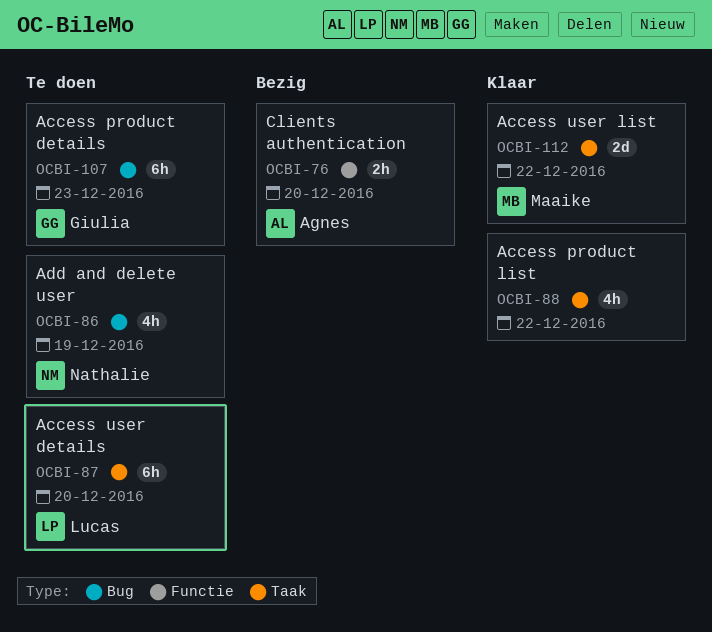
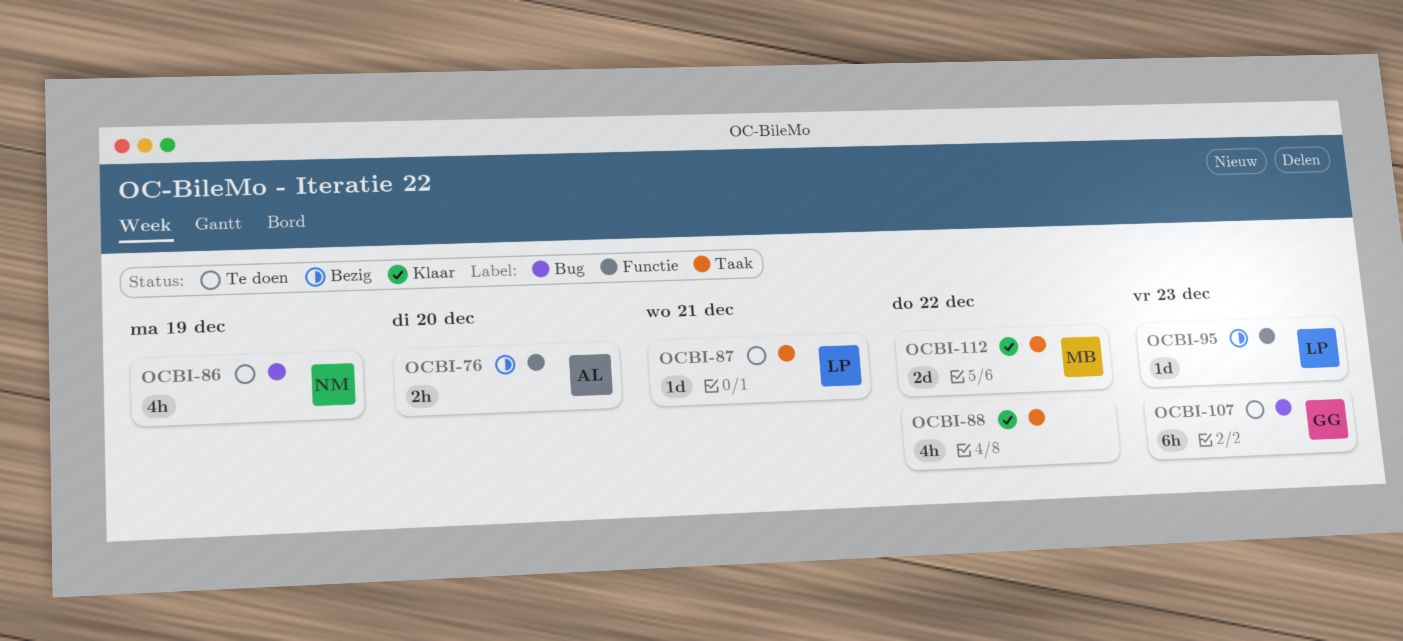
OCBI-87, estimate: 6h -> 1d
OCBI-87, due: Dec 20 -> Dec 21
OCBI-95: none -> present

